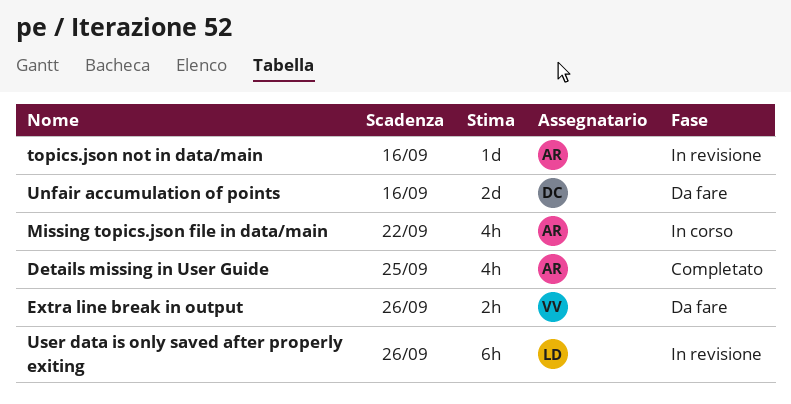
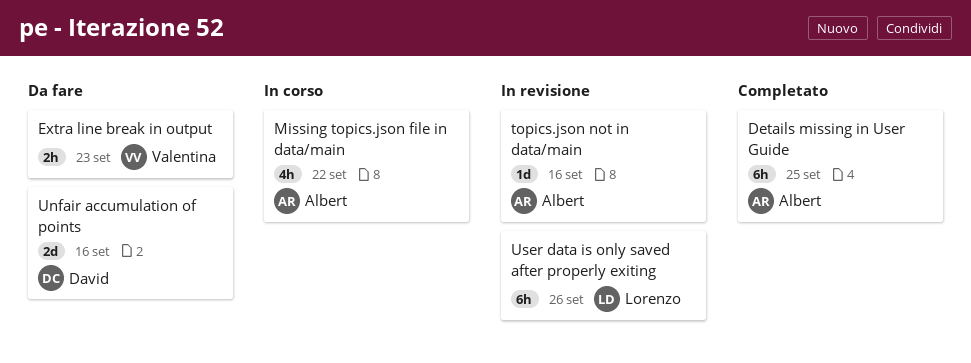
Details missing in User Guide, estimate: 4h -> 6h
Extra line break in output, due: Sep 26 -> Sep 23

